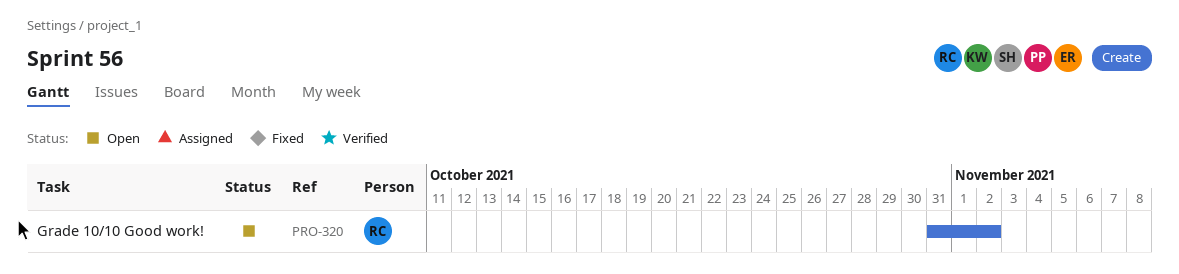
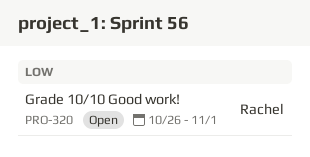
PRO-320, start: Oct 31 -> Oct 26
PRO-320, due: Nov 2 -> Nov 1

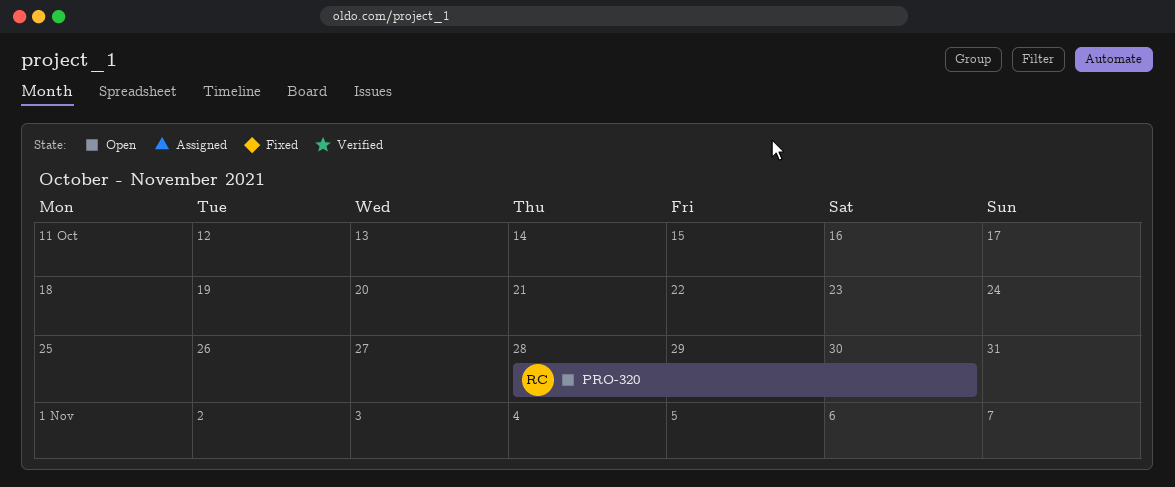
PRO-320, start: Oct 26 -> Oct 28
PRO-320, due: Nov 1 -> Oct 30

